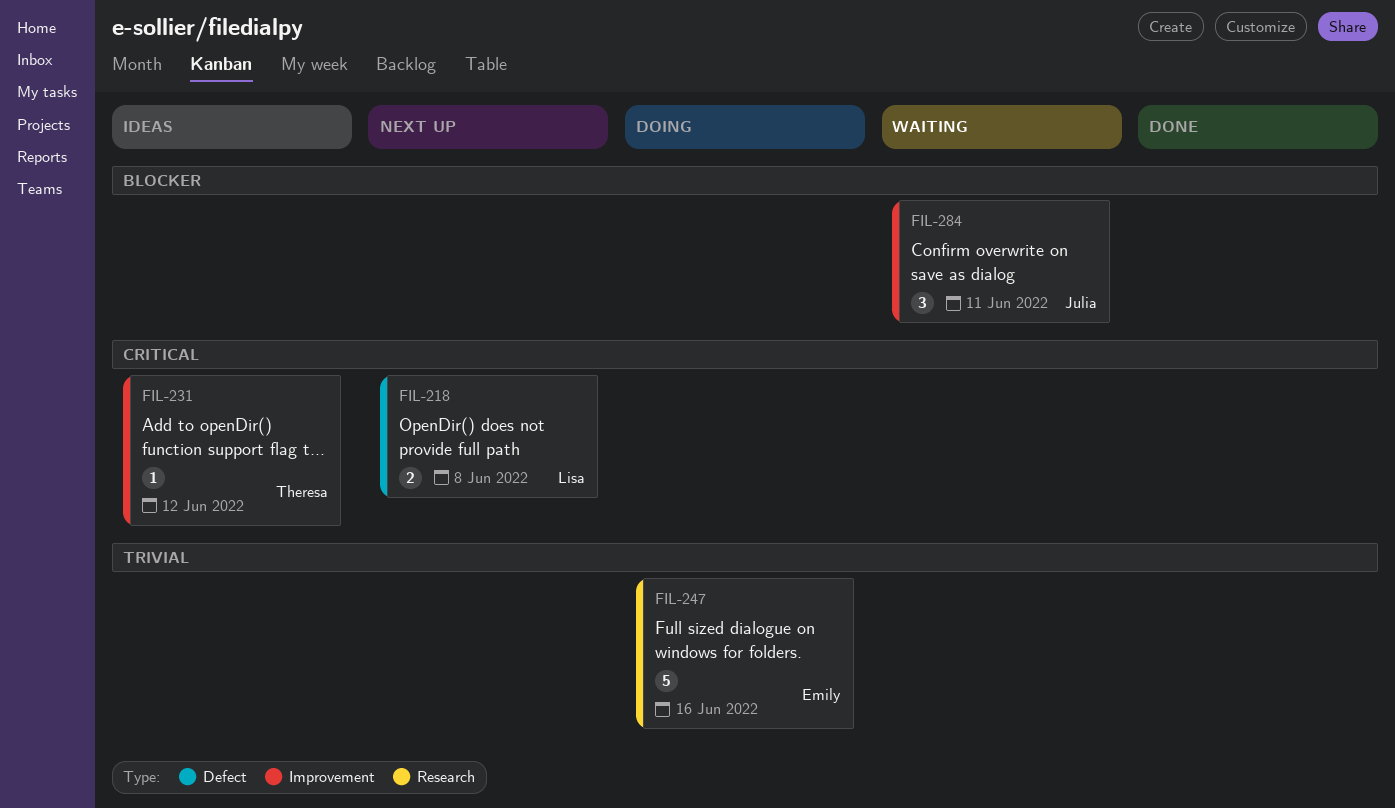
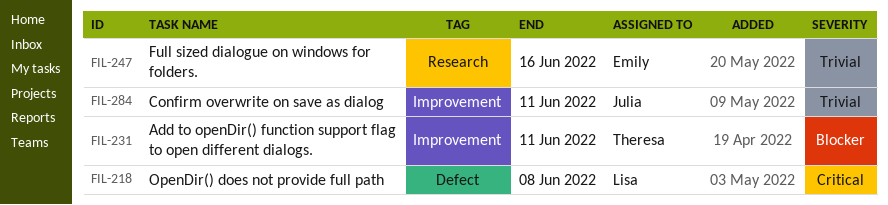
FIL-231, priority: Critical -> Blocker
FIL-231, due: Jun 12 -> Jun 11
FIL-284, priority: Blocker -> Trivial

